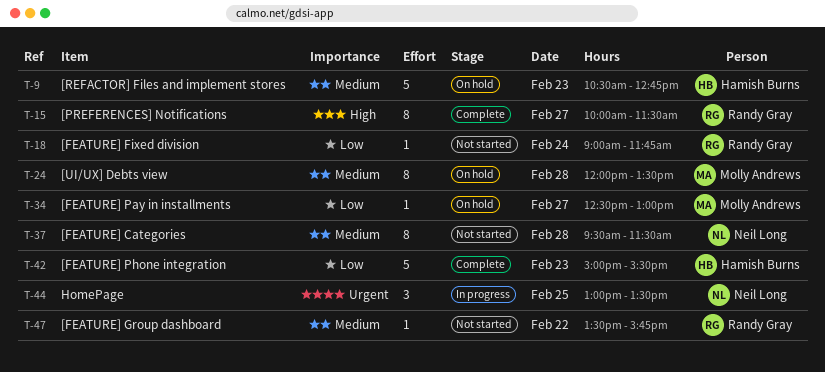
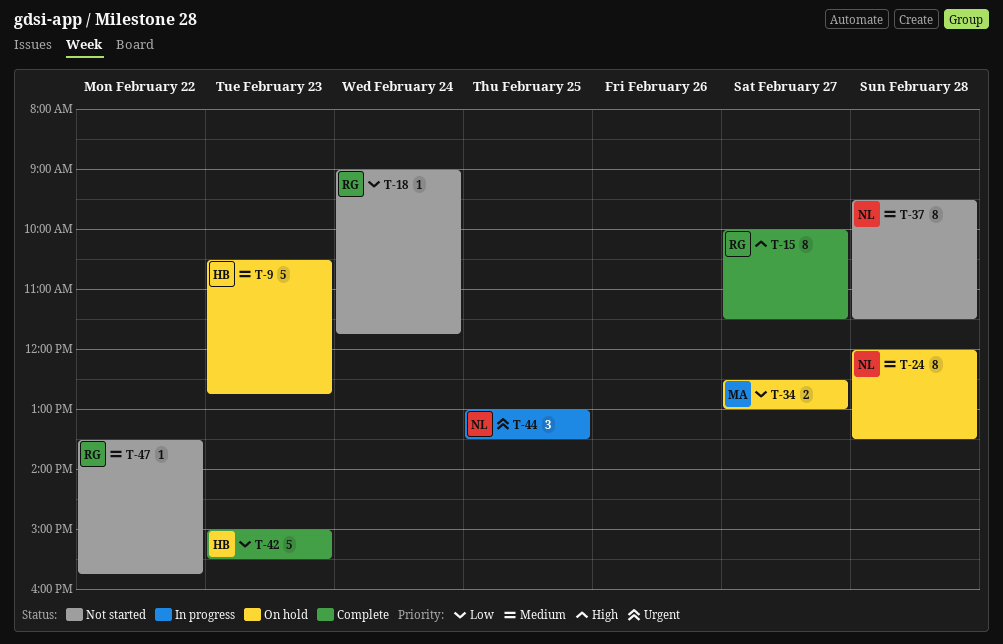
T-24, owner: Molly Andrews -> Neil Long
T-34, estimate: 1 -> 2

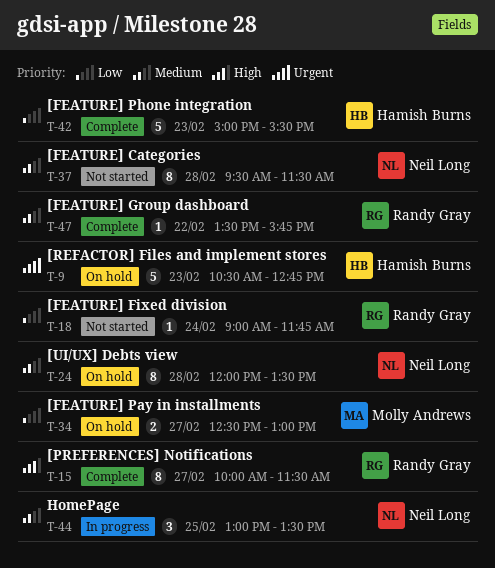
T-9, priority: Medium -> Urgent
T-44, priority: Urgent -> Medium
T-47, status: Not started -> Complete

